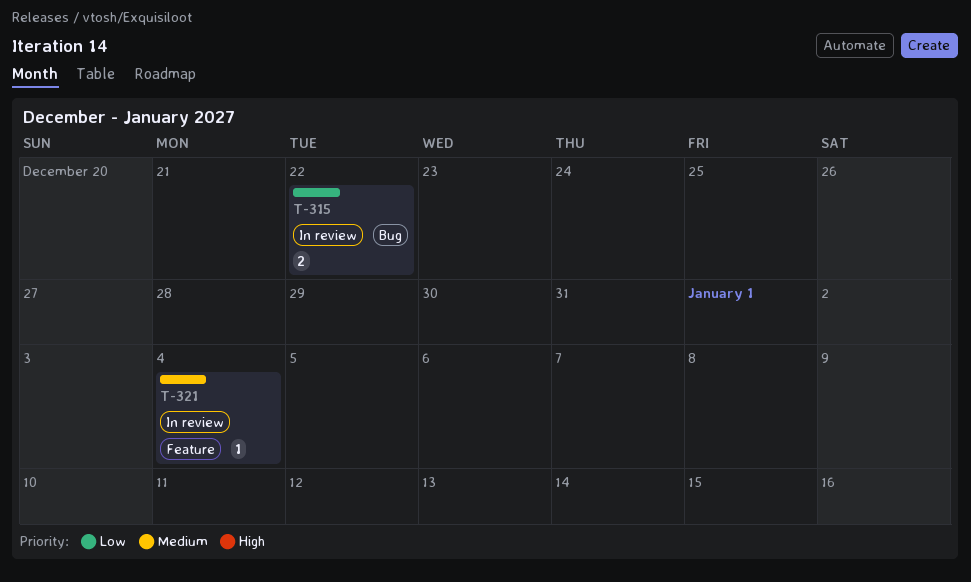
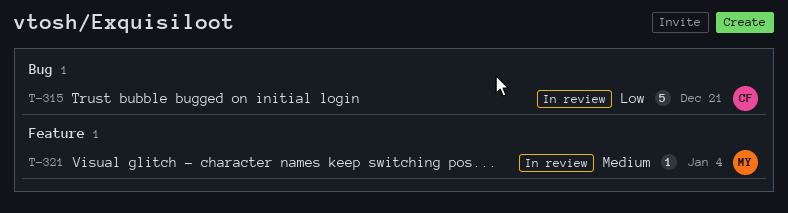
T-315, estimate: 2 -> 5
T-315, due: Dec 22 -> Dec 21

